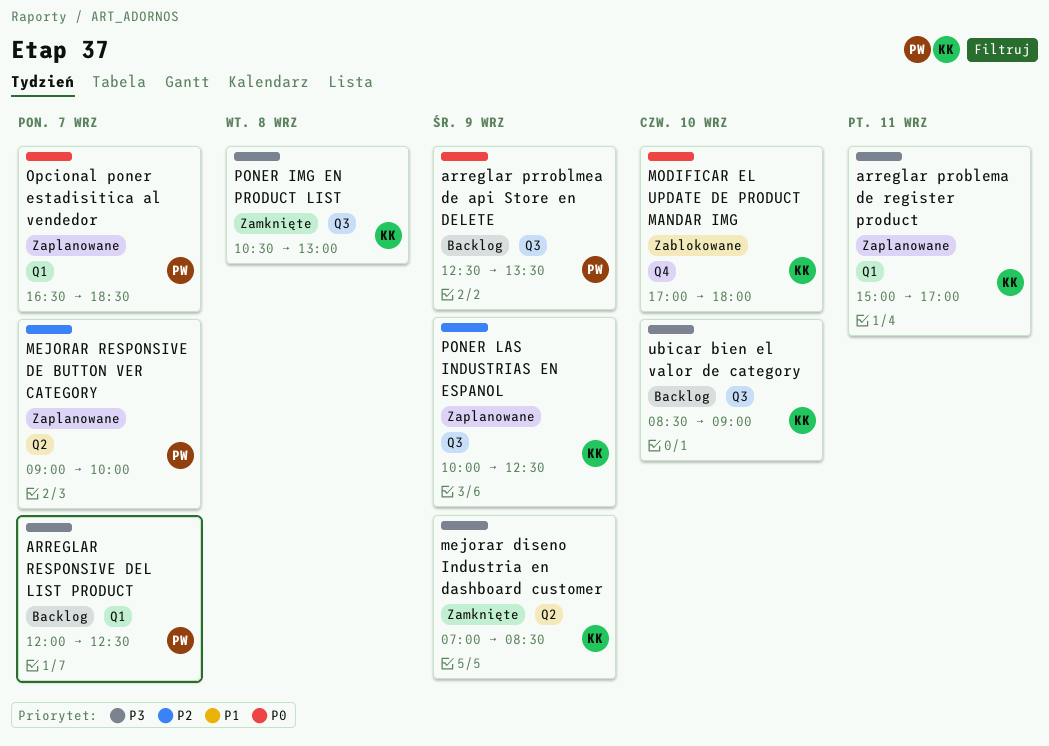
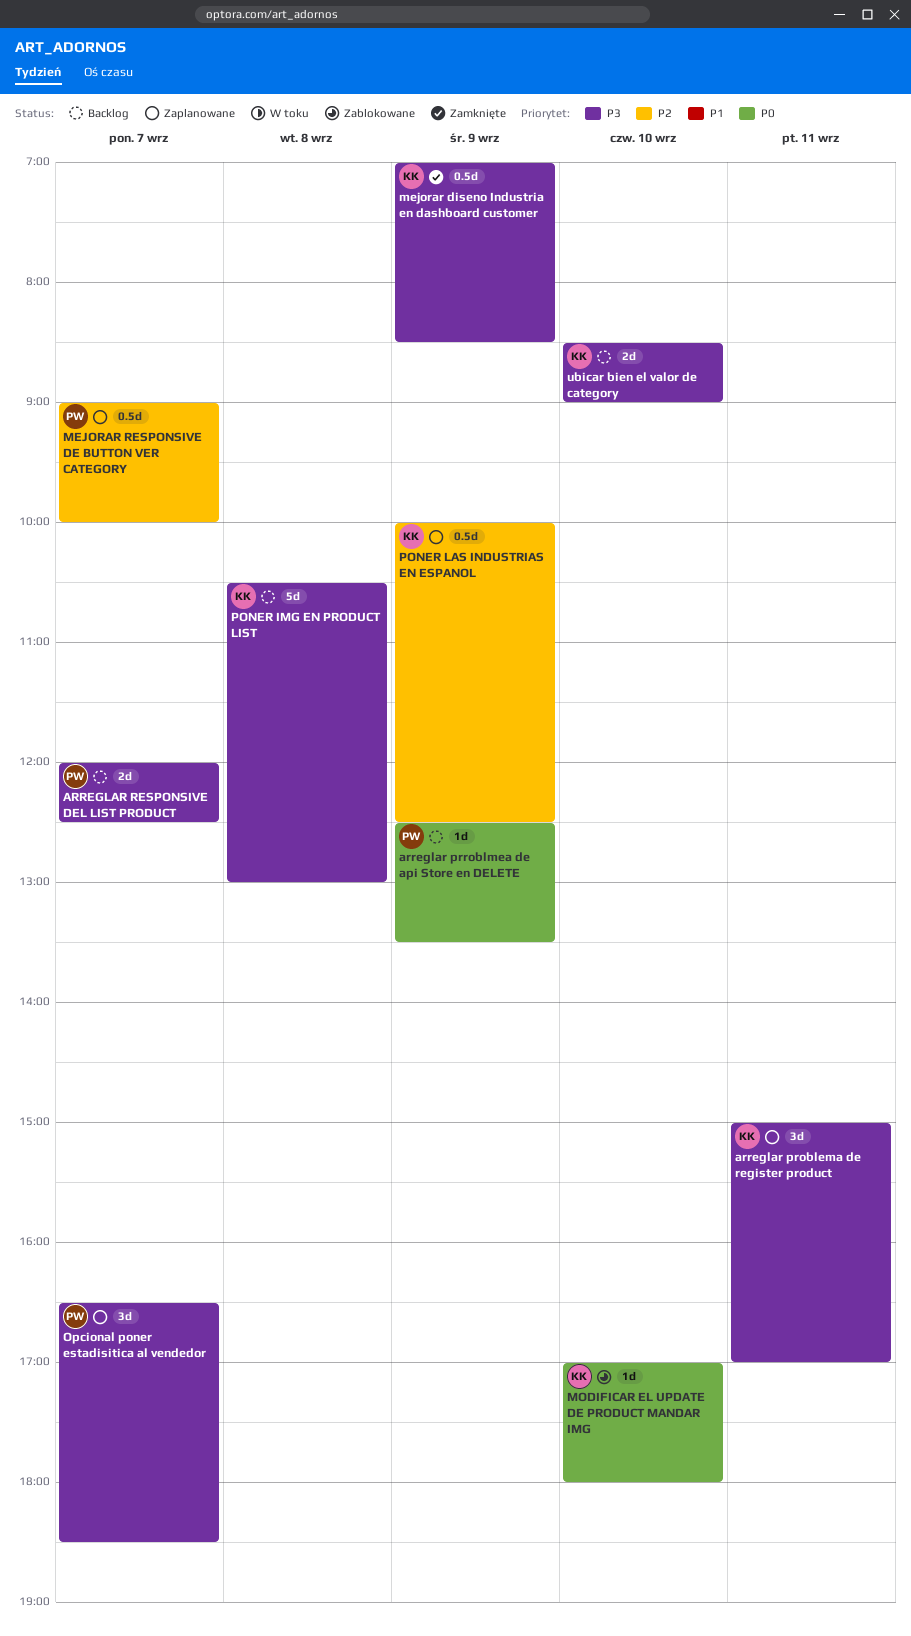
Opcional poner estadisitica al vendedor, priority: P0 -> P3
PONER IMG EN PRODUCT LIST, status: Zamknięte -> Backlog

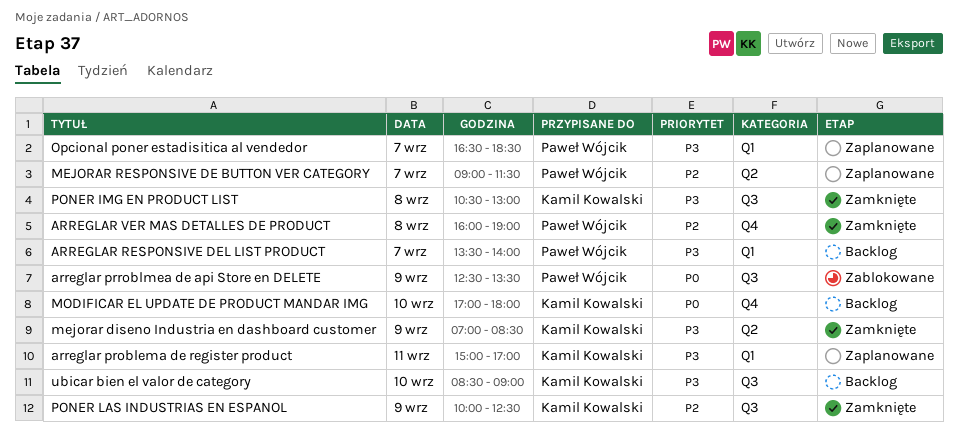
arreglar prroblmea de api Store en DELETE, status: Backlog -> Zablokowane
ARREGLAR RESPONSIVE DEL LIST PRODUCT, begins: 12:00 -> 13:30
ARREGLAR RESPONSIVE DEL LIST PRODUCT, ends: 12:30 -> 14:00
ARREGLAR VER MAS DETALLES DE PRODUCT: none -> present
MEJORAR RESPONSIVE DE BUTTON VER CATEGORY, ends: 10:00 -> 11:30
MODIFICAR EL UPDATE DE PRODUCT MANDAR IMG, status: Zablokowane -> Backlog
PONER IMG EN PRODUCT LIST, status: Backlog -> Zamknięte
PONER LAS INDUSTRIAS EN ESPANOL, status: Zaplanowane -> Zamknięte

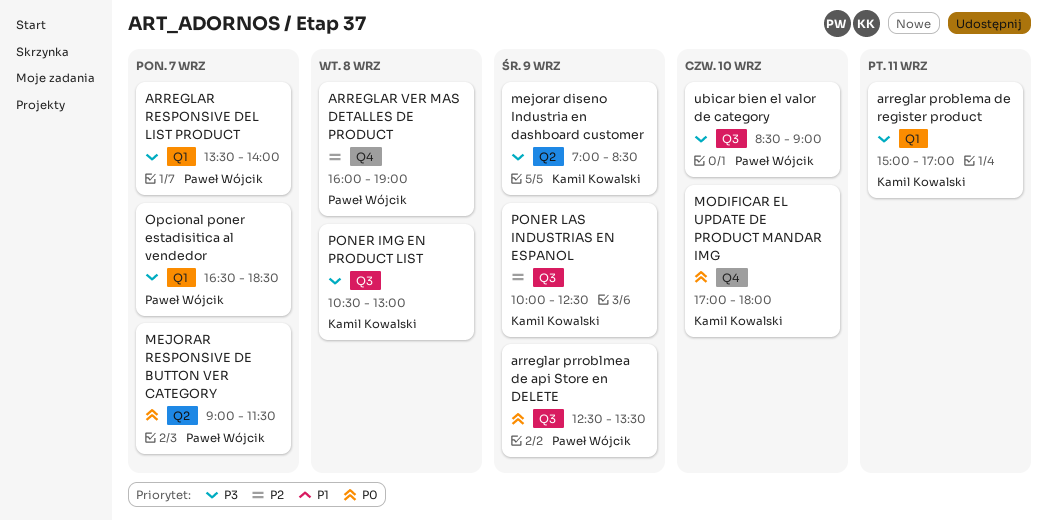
MEJORAR RESPONSIVE DE BUTTON VER CATEGORY, priority: P2 -> P0
ubicar bien el valor de category, owner: Kamil Kowalski -> Paweł Wójcik

